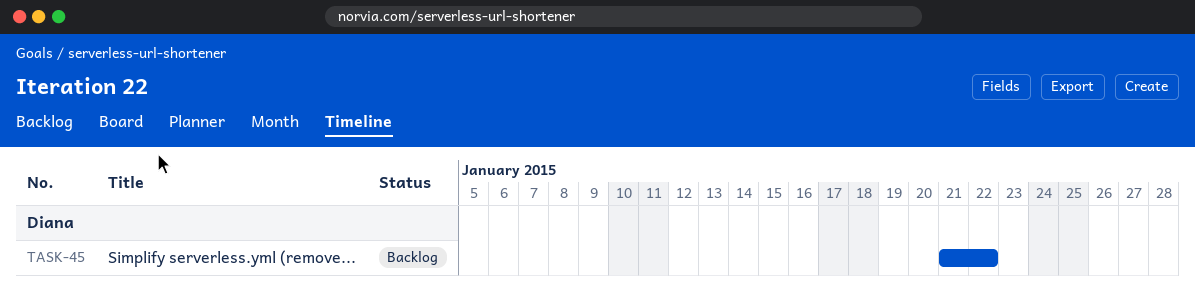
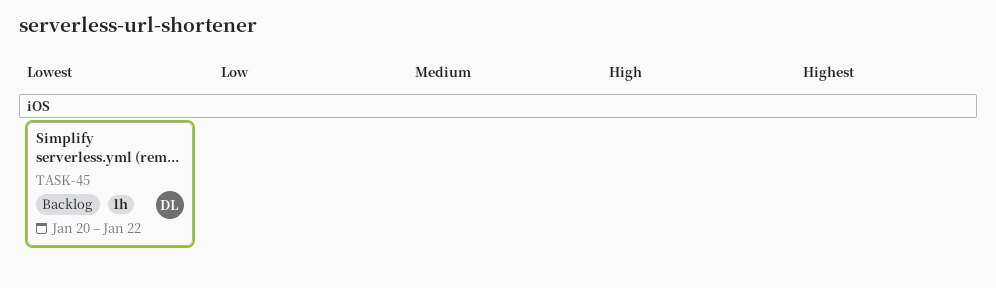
TASK-45, start: Jan 21 -> Jan 20

